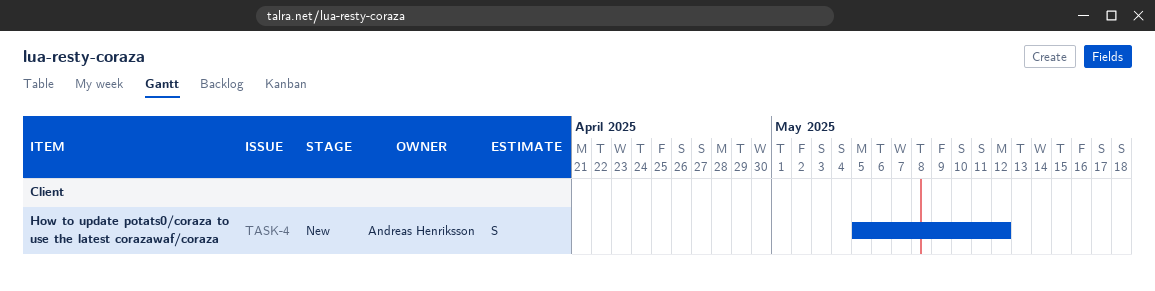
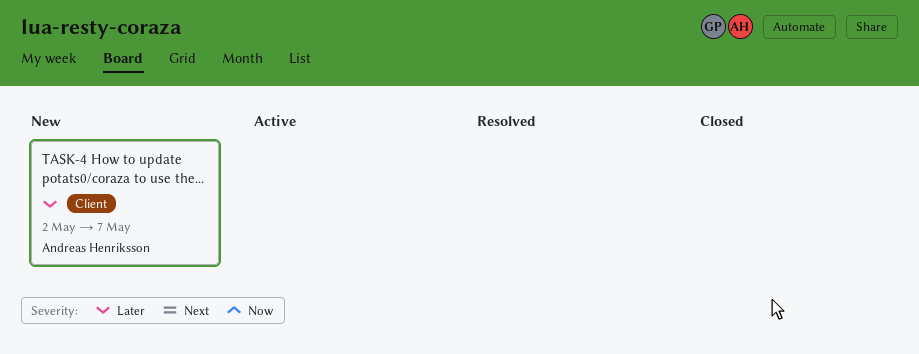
TASK-4, start: May 5 -> May 2
TASK-4, due: May 12 -> May 7

